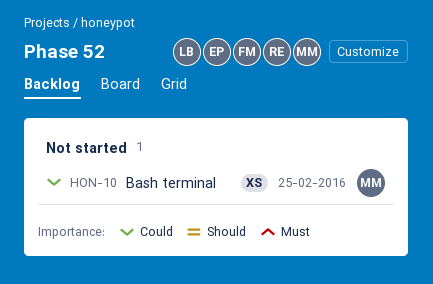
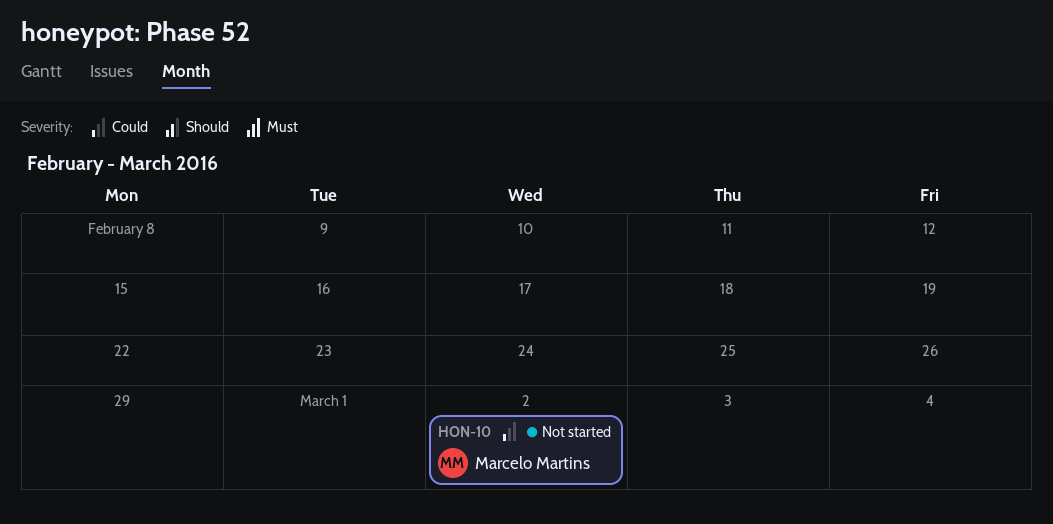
HON-10, due: Feb 25 -> Mar 2

